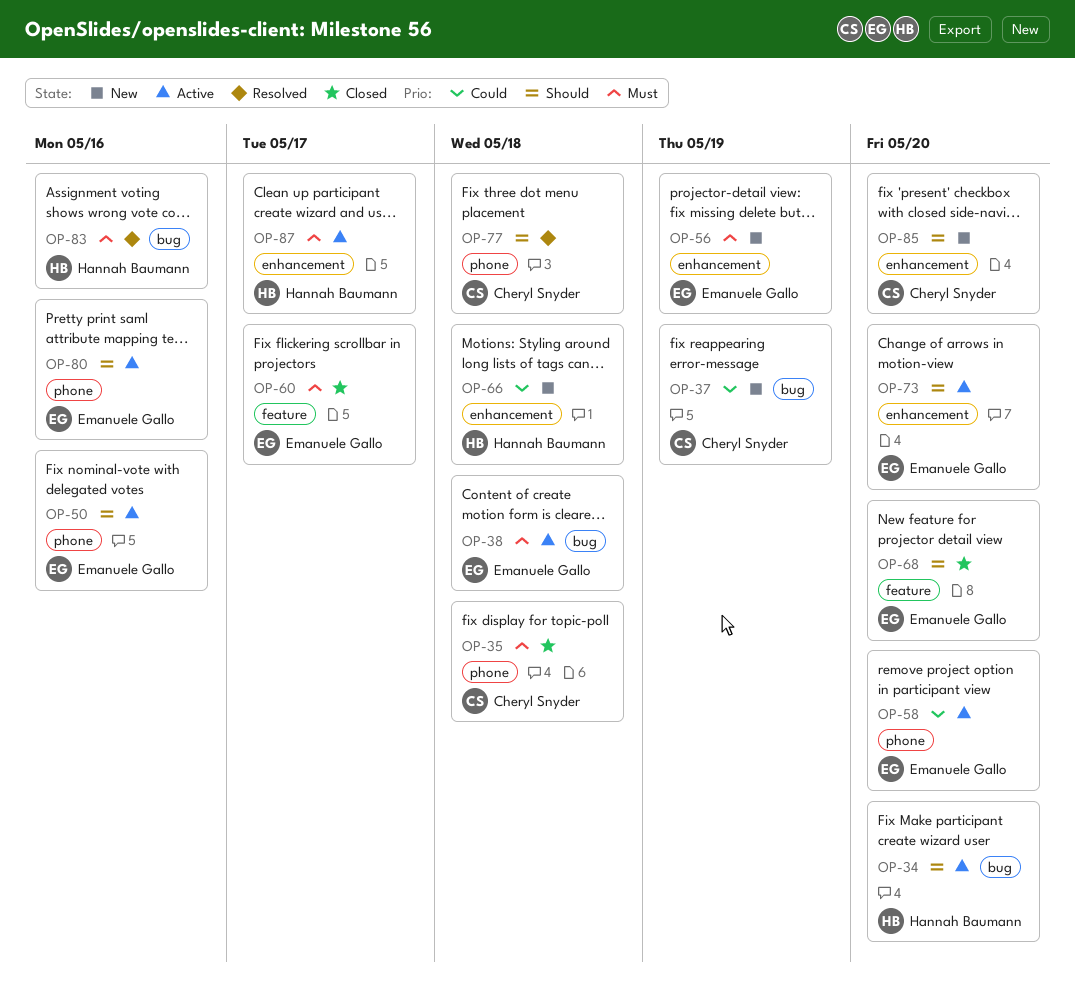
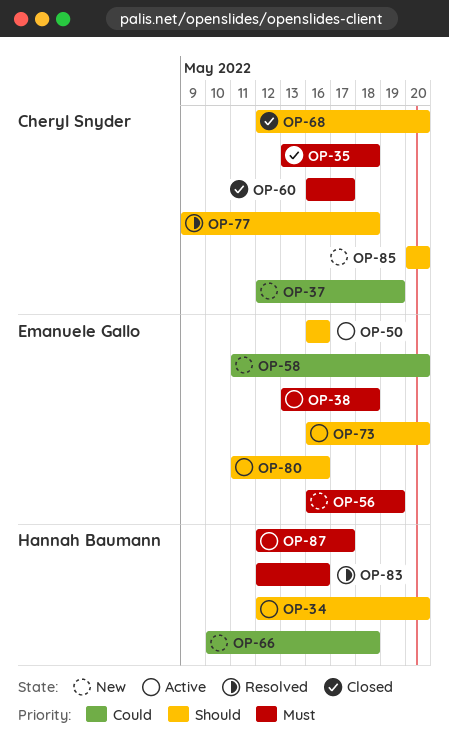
OP-58, status: Active -> New
OP-60, owner: Emanuele Gallo -> Cheryl Snyder
OP-68, owner: Emanuele Gallo -> Cheryl Snyder

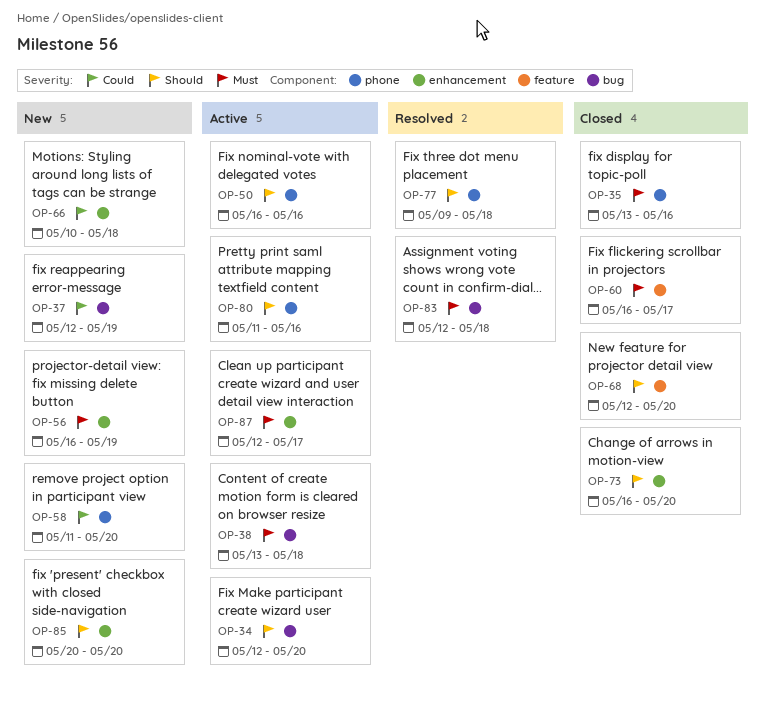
OP-35, due: May 18 -> May 16
OP-73, status: Active -> Closed
OP-83, due: May 16 -> May 18

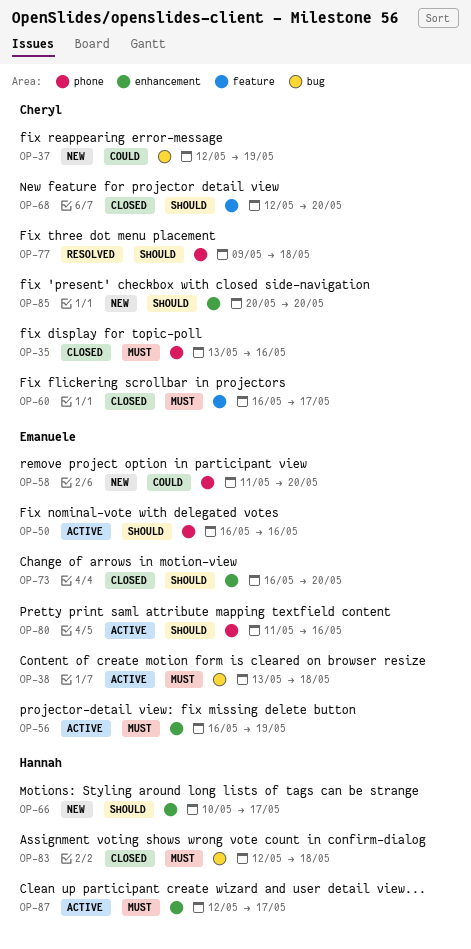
OP-34: present -> none
OP-56, status: New -> Active
OP-66, priority: Could -> Should
OP-66, due: May 18 -> May 17
OP-83, status: Resolved -> Closed

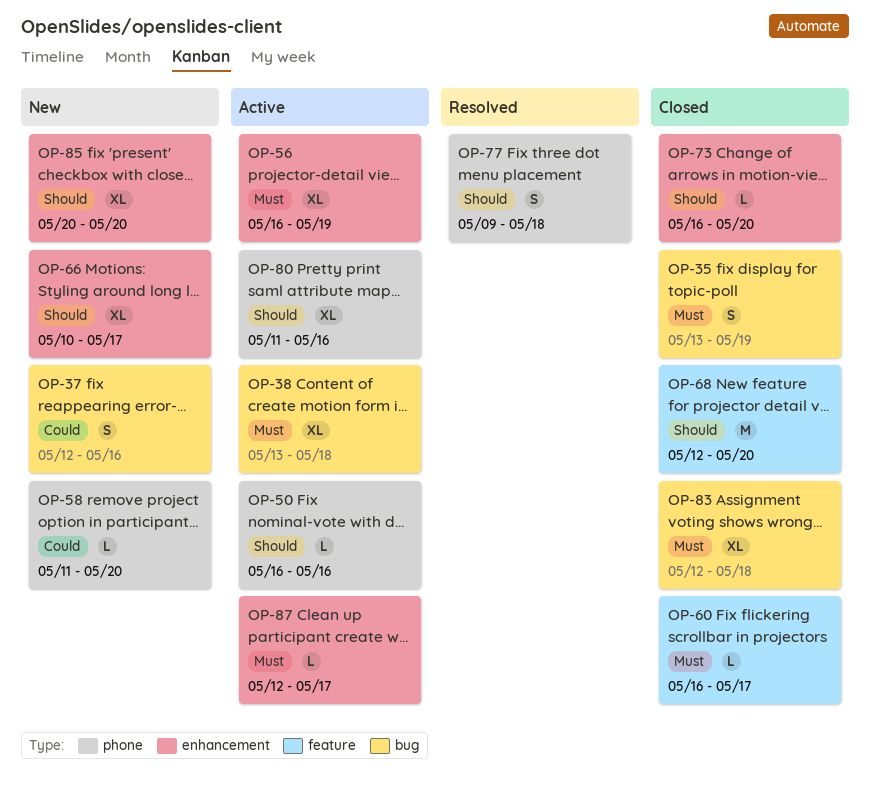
OP-35, label: phone -> bug
OP-35, due: May 16 -> May 19
OP-37, due: May 19 -> May 16

